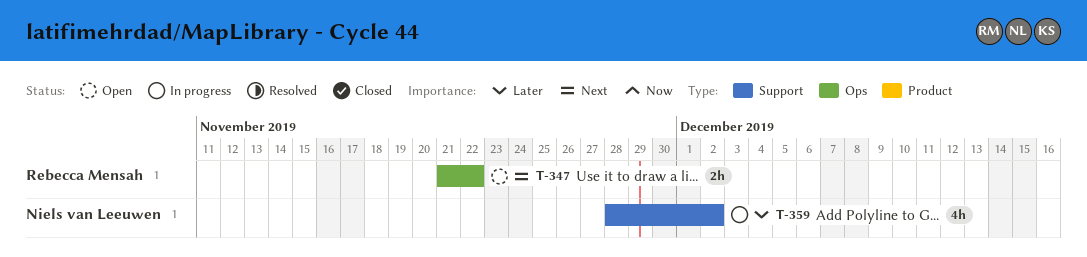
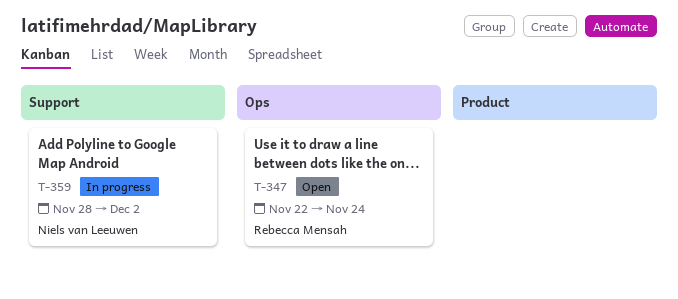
T-347, start: Nov 21 -> Nov 22
T-347, due: Nov 22 -> Nov 24

